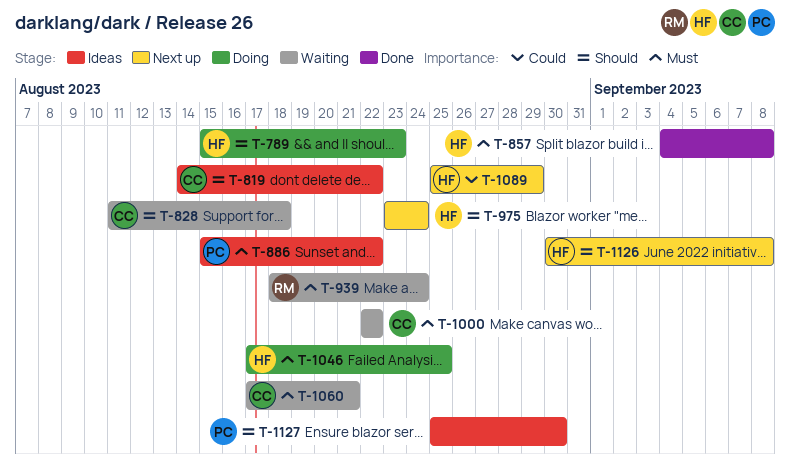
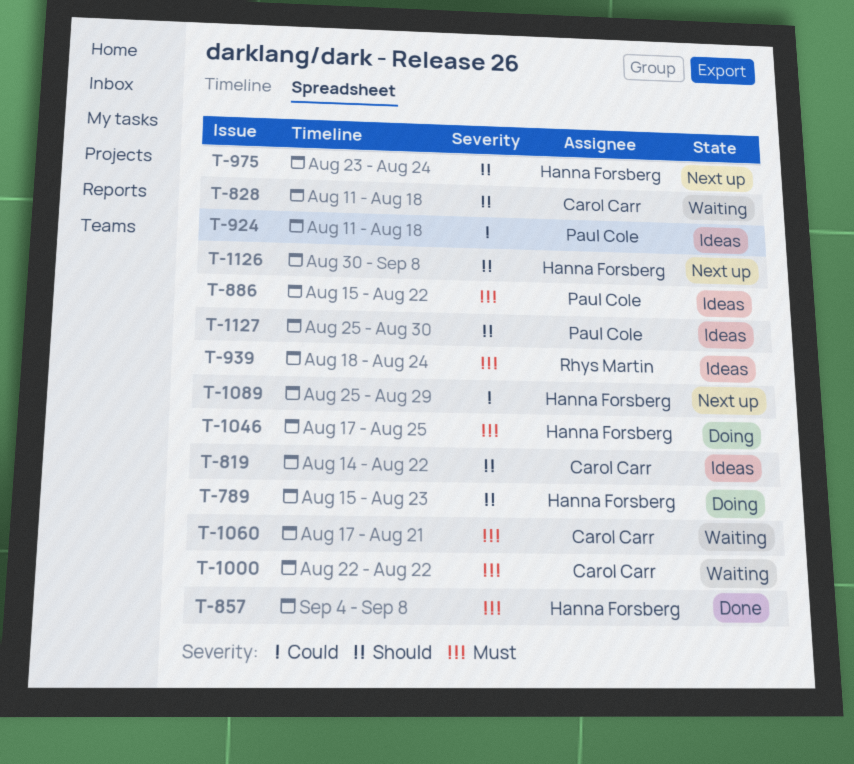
T-924: none -> present
T-939, status: Waiting -> Ideas

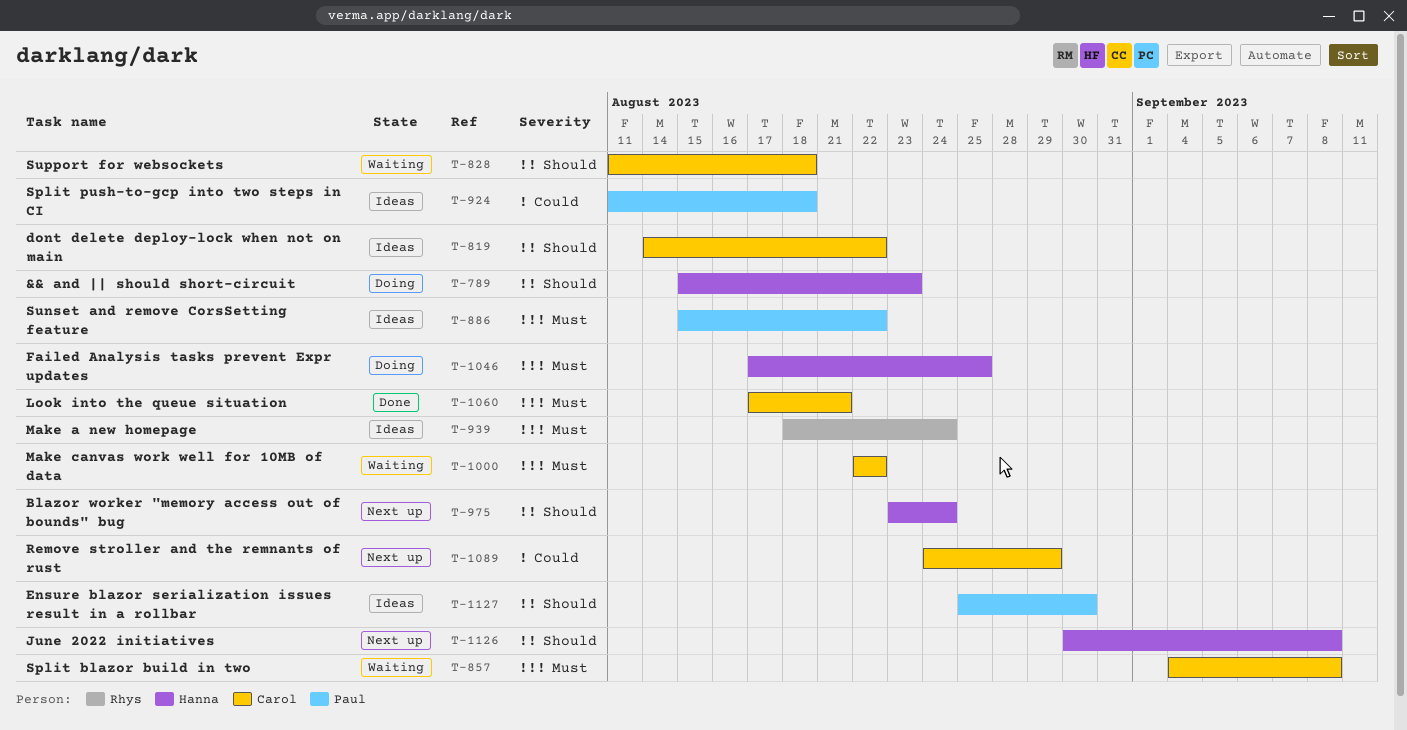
T-857, status: Done -> Waiting
T-857, owner: Hanna Forsberg -> Carol Carr
T-1060, status: Waiting -> Done
T-1089, owner: Hanna Forsberg -> Carol Carr
T-1089, start: Aug 25 -> Aug 24

